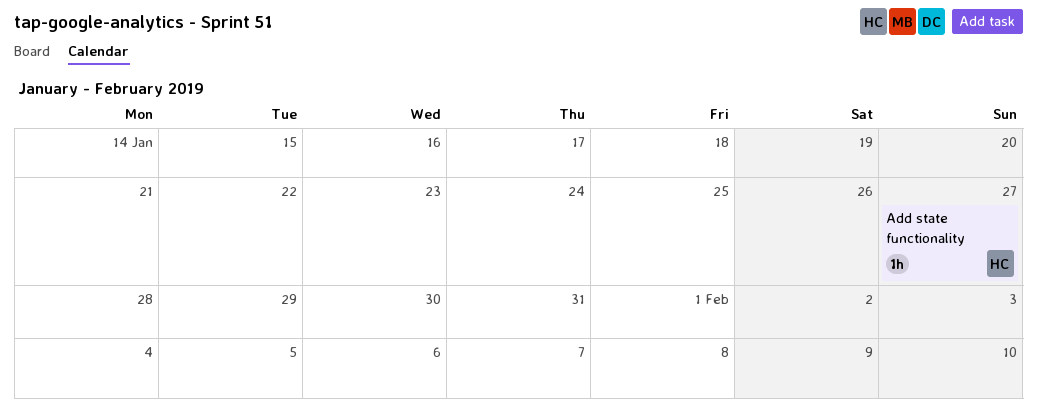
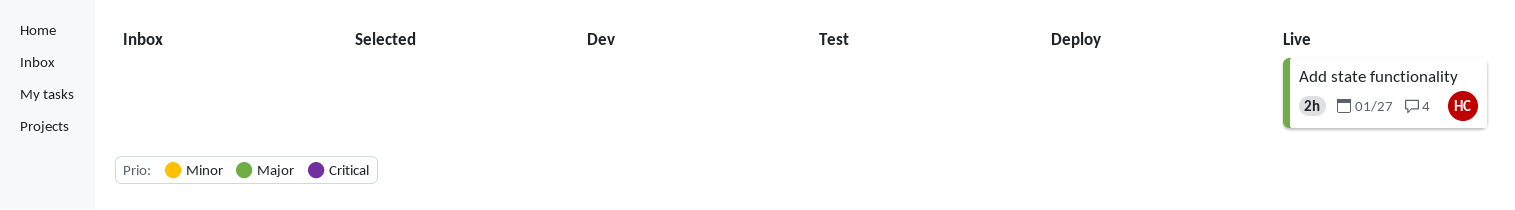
Add state functionality, estimate: 1h -> 2h

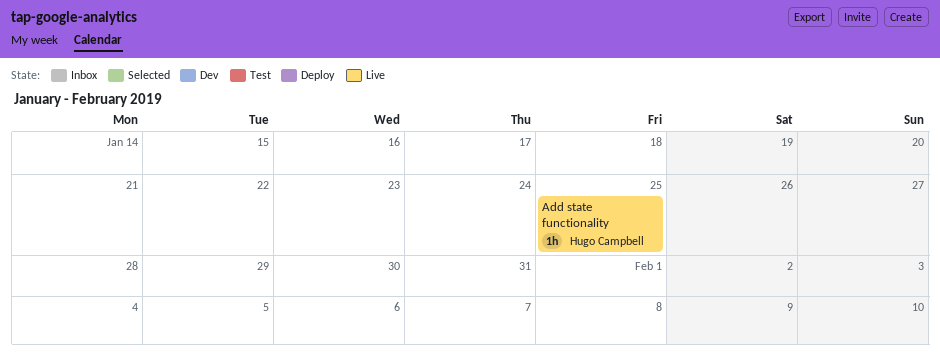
Add state functionality, estimate: 2h -> 1h
Add state functionality, due: Jan 27 -> Jan 25

